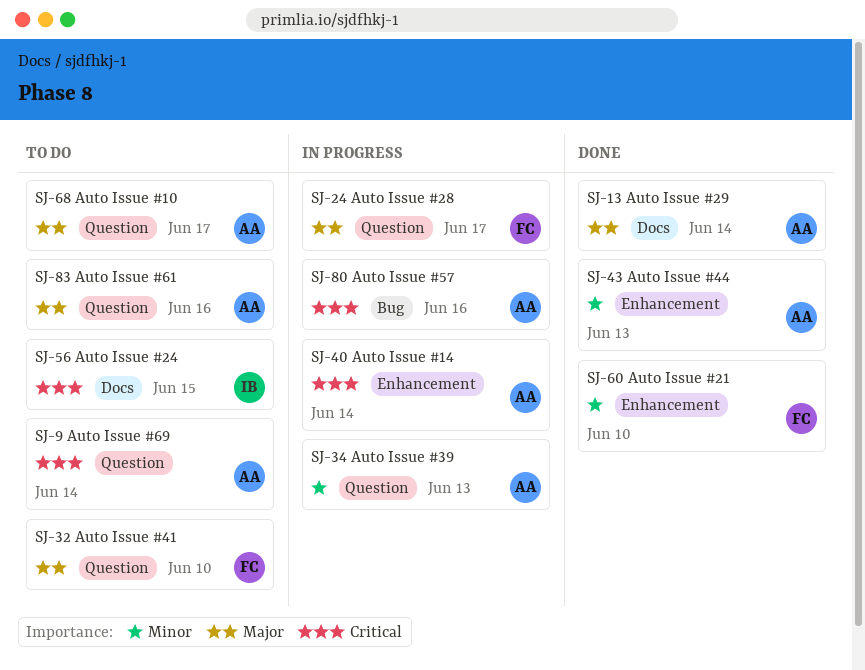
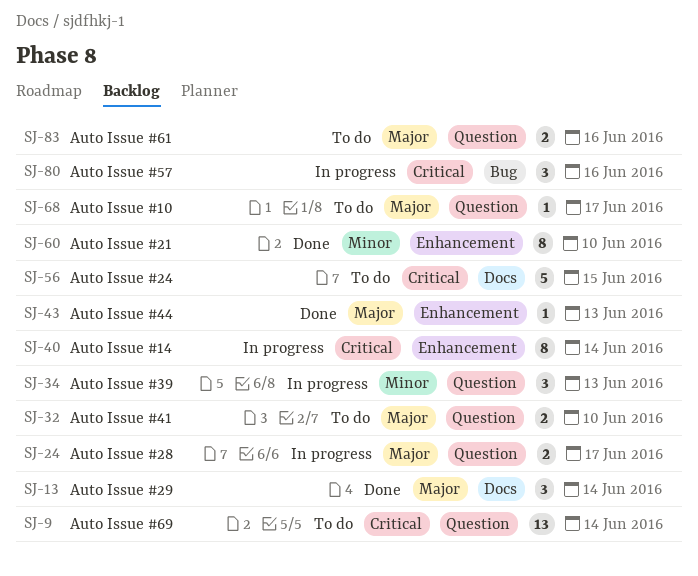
SJ-43, priority: Minor -> Major

